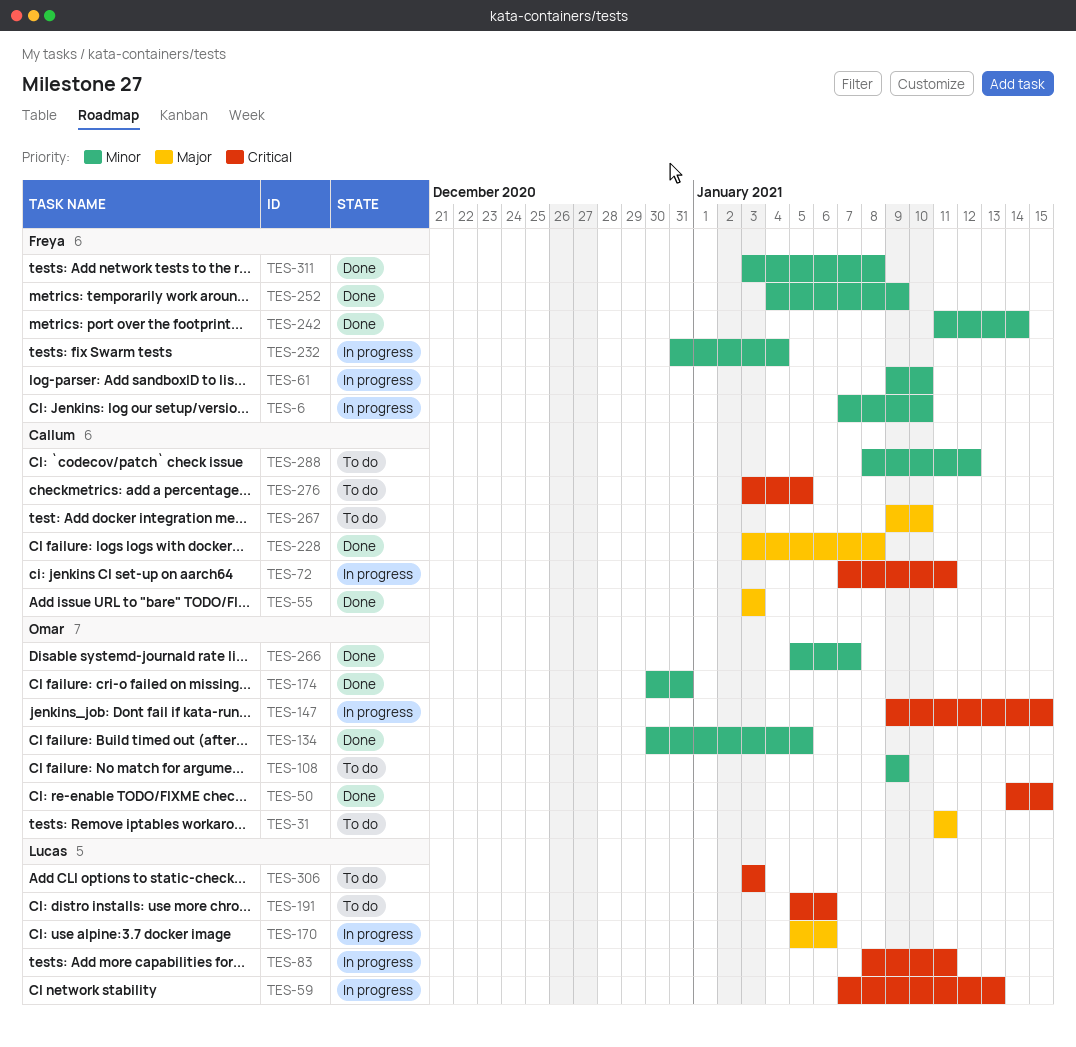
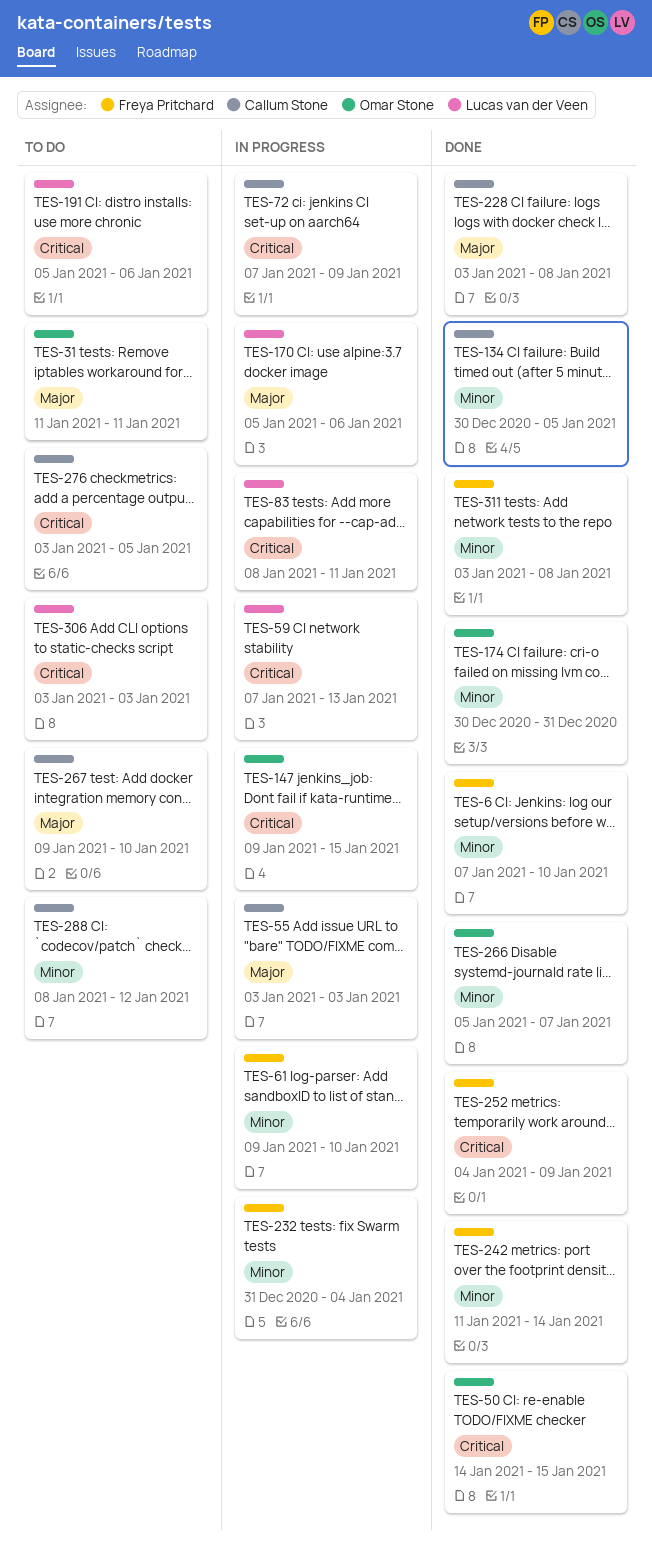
TES-6, status: In progress -> Done
TES-55, status: Done -> In progress
TES-72, due: Jan 11 -> Jan 9
TES-108: present -> none
TES-134, owner: Omar Stone -> Callum Stone
TES-252, priority: Minor -> Critical

